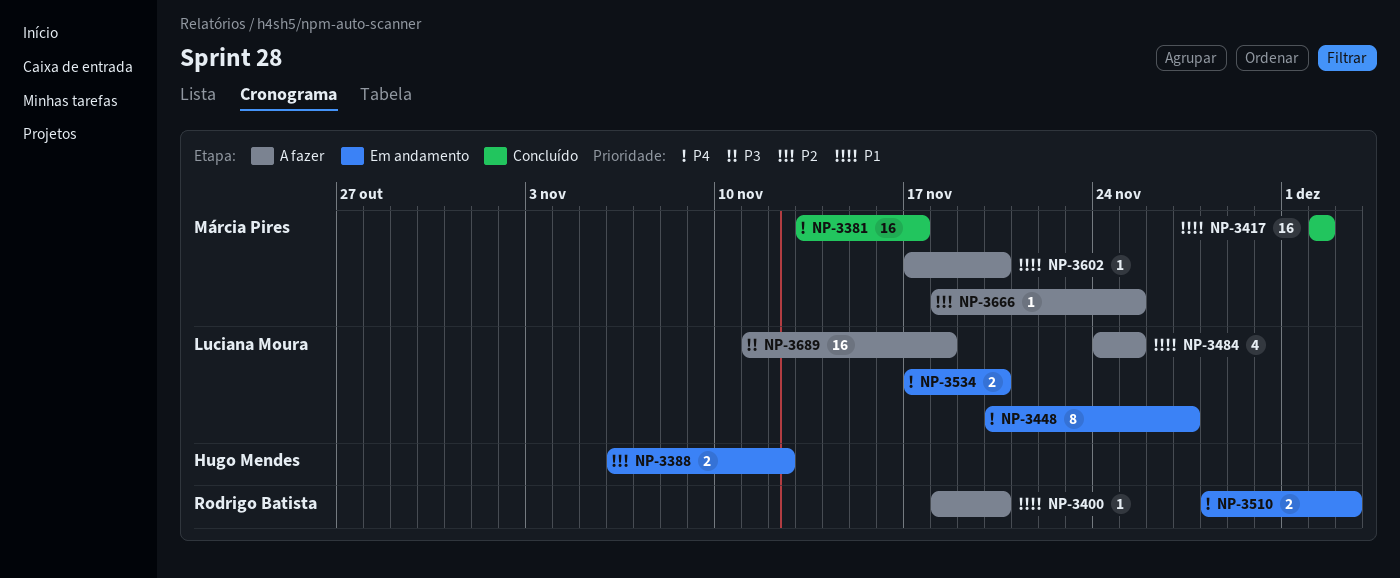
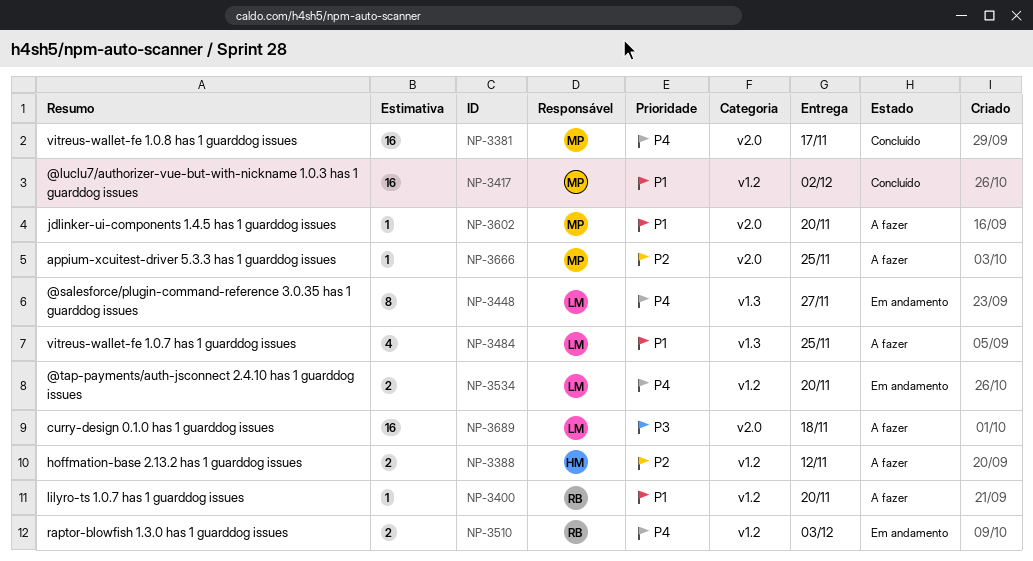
NP-3388, status: Em andamento -> A fazer

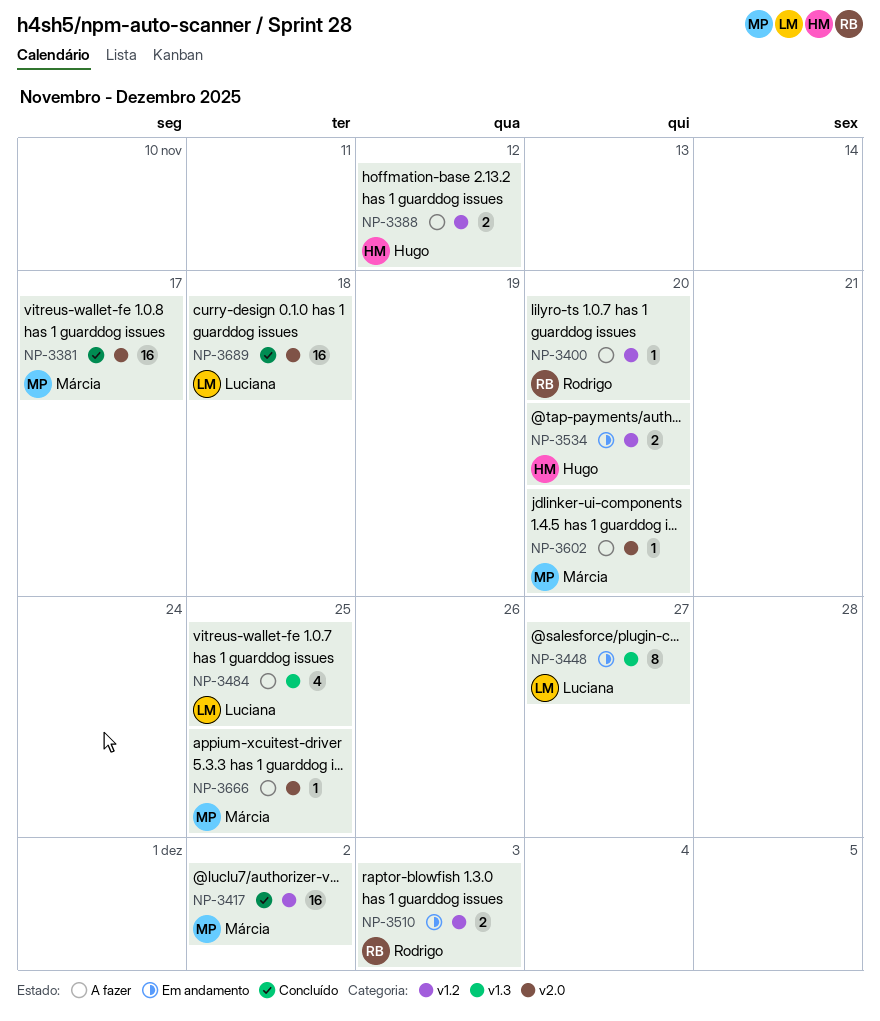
NP-3534, owner: Luciana -> Hugo
NP-3689, status: A fazer -> Concluído

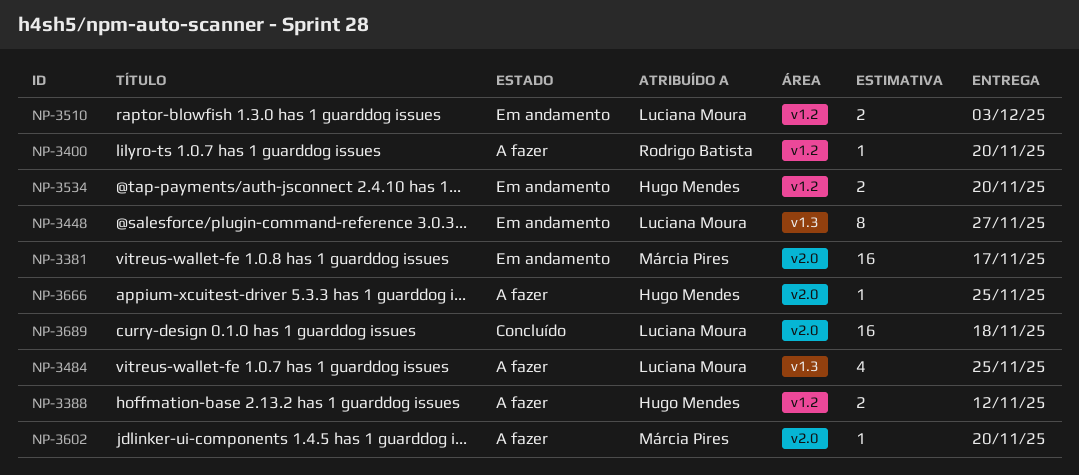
NP-3381, status: Concluído -> Em andamento
NP-3417: present -> none
NP-3510, owner: Rodrigo Batista -> Luciana Moura
NP-3666, owner: Márcia Pires -> Hugo Mendes

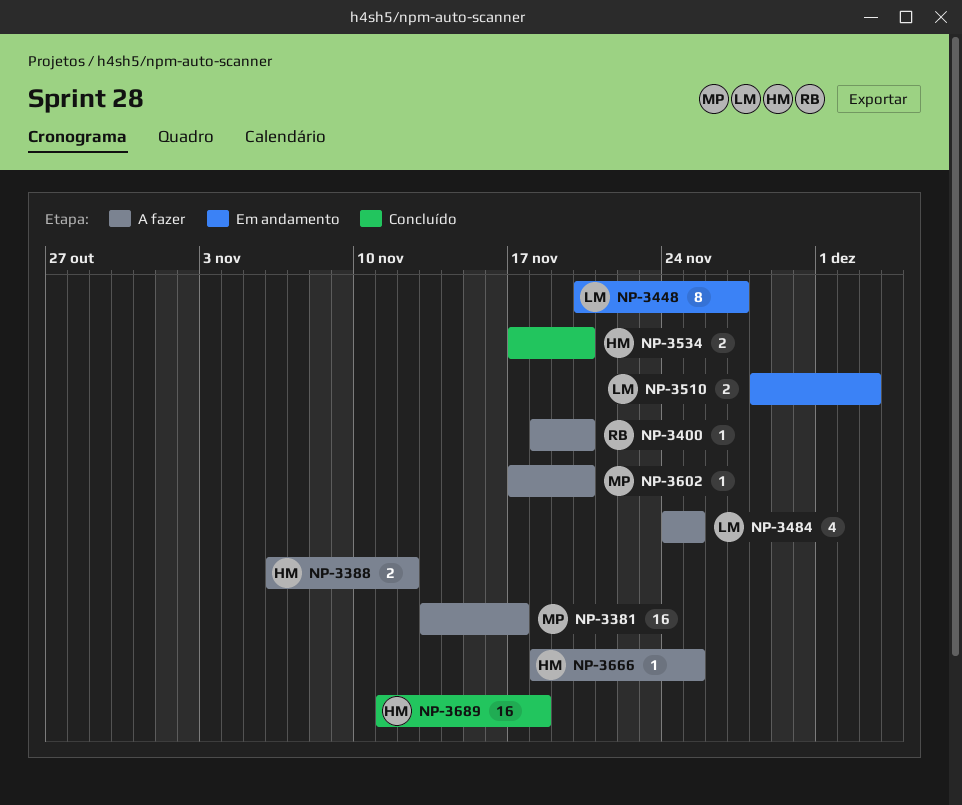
NP-3381, status: Em andamento -> A fazer
NP-3534, status: Em andamento -> Concluído
NP-3689, owner: Luciana Moura -> Hugo Mendes

